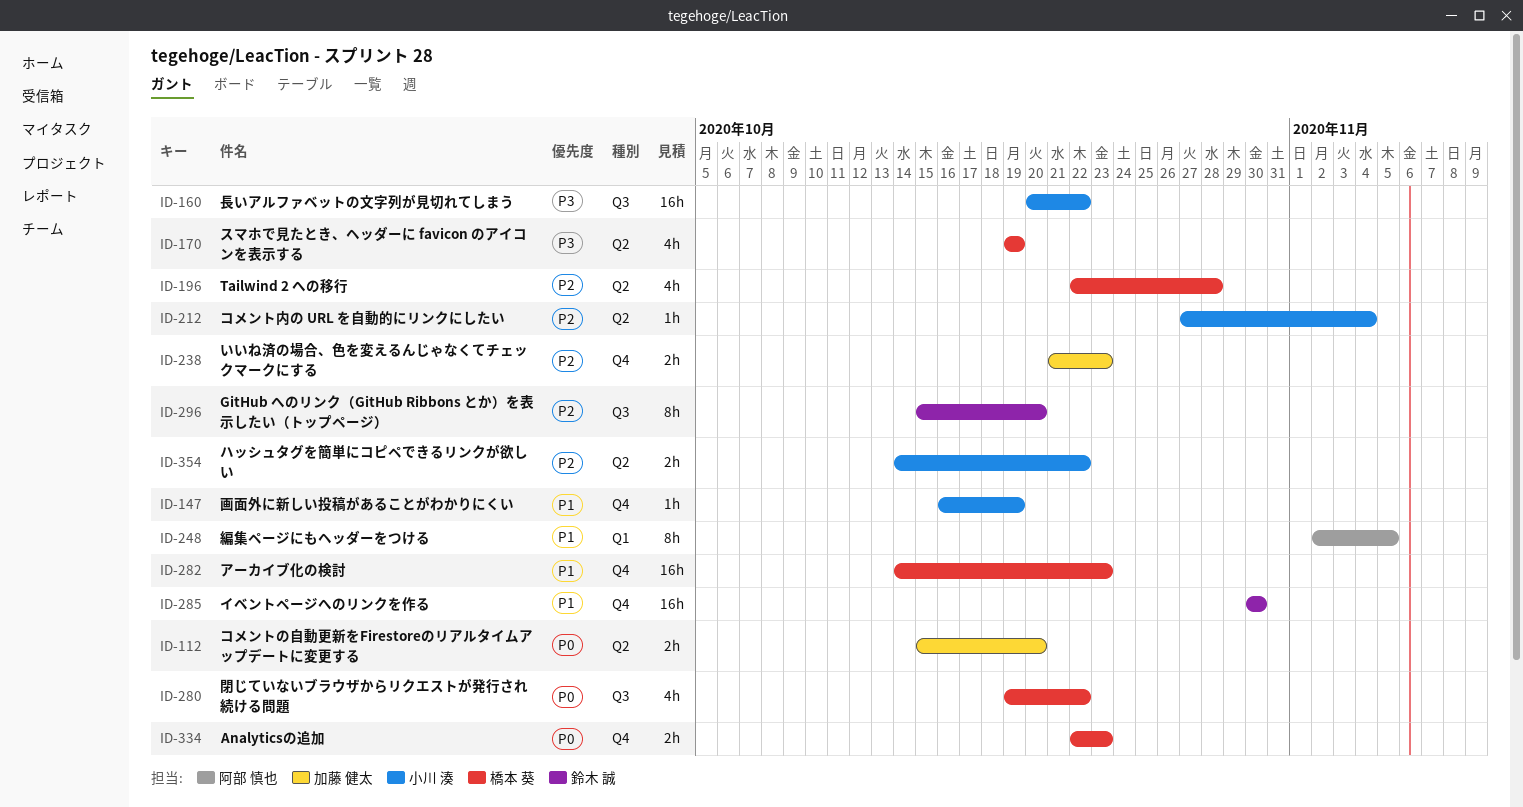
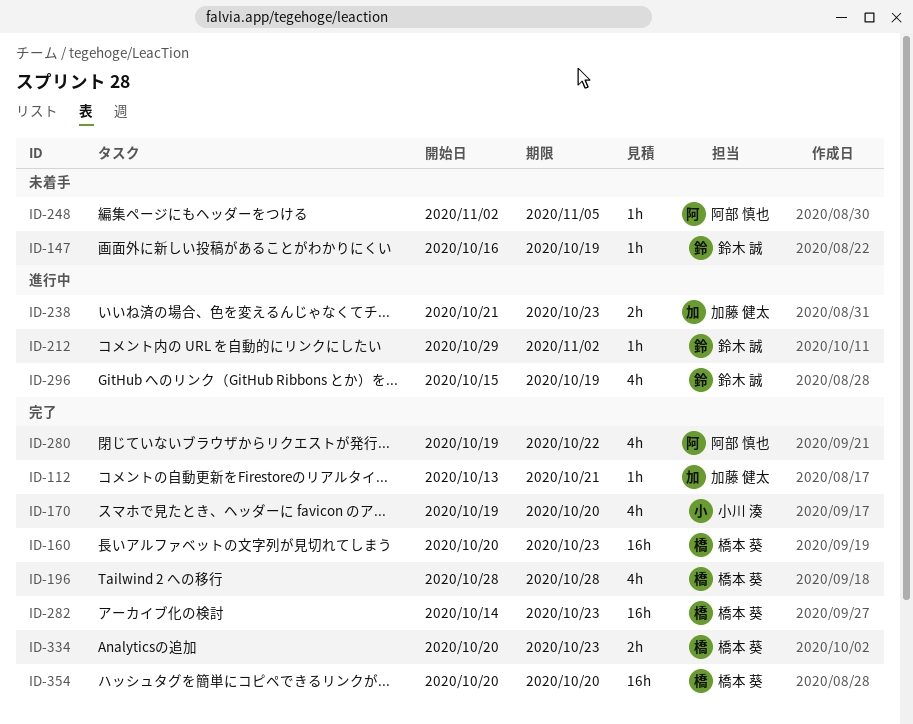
ID-112, estimate: 2h -> 1h
ID-112, start: Oct 15 -> Oct 13
ID-112, due: Oct 20 -> Oct 21
ID-147, owner: 小川 湊 -> 鈴木 誠
ID-160, owner: 小川 湊 -> 橋本 葵
ID-160, due: Oct 22 -> Oct 23
ID-170, owner: 橋本 葵 -> 小川 湊
ID-170, due: Oct 19 -> Oct 20
ID-196, start: Oct 22 -> Oct 28
ID-212, owner: 小川 湊 -> 鈴木 誠
ID-212, start: Oct 27 -> Oct 29
ID-212, due: Nov 4 -> Nov 2
ID-248, estimate: 8h -> 1h
ID-280, owner: 橋本 葵 -> 阿部 慎也
ID-285: present -> none
ID-296, estimate: 8h -> 4h
ID-296, due: Oct 20 -> Oct 19
ID-334, start: Oct 22 -> Oct 20
ID-354, owner: 小川 湊 -> 橋本 葵
ID-354, estimate: 2h -> 16h
ID-354, start: Oct 14 -> Oct 20
ID-354, due: Oct 22 -> Oct 20

